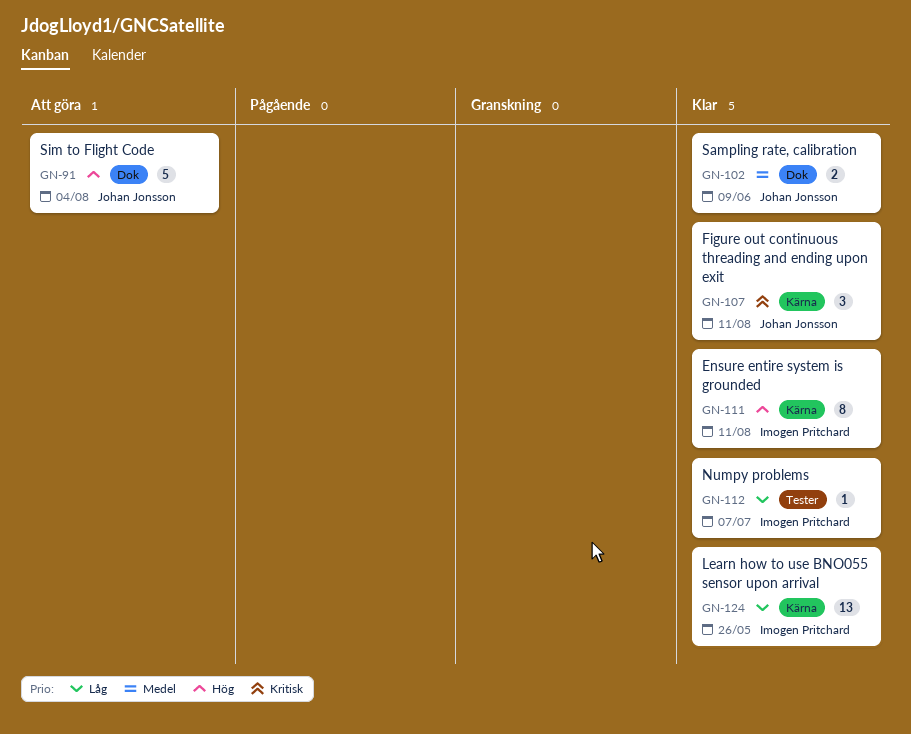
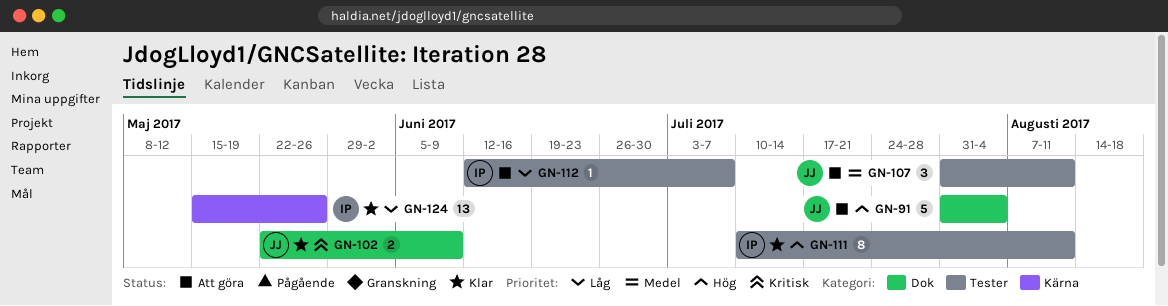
GN-102, priority: Medel -> Kritisk
GN-107, status: Klar -> Att göra
GN-107, priority: Kritisk -> Medel
GN-107, label: Kärna -> Tester
GN-111, label: Kärna -> Tester
GN-112, status: Klar -> Att göra

